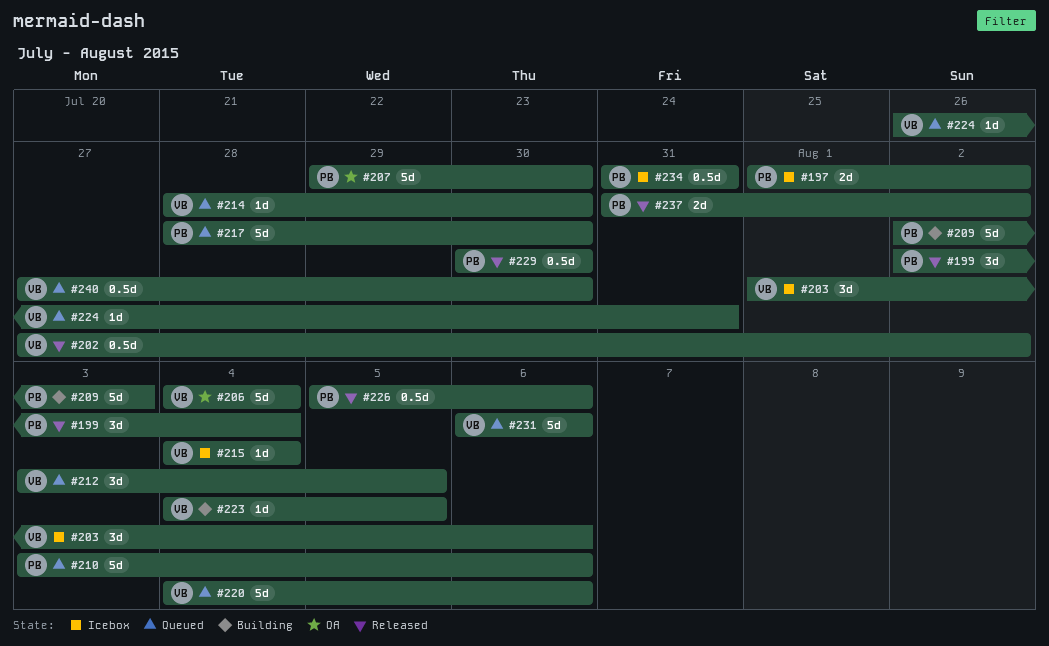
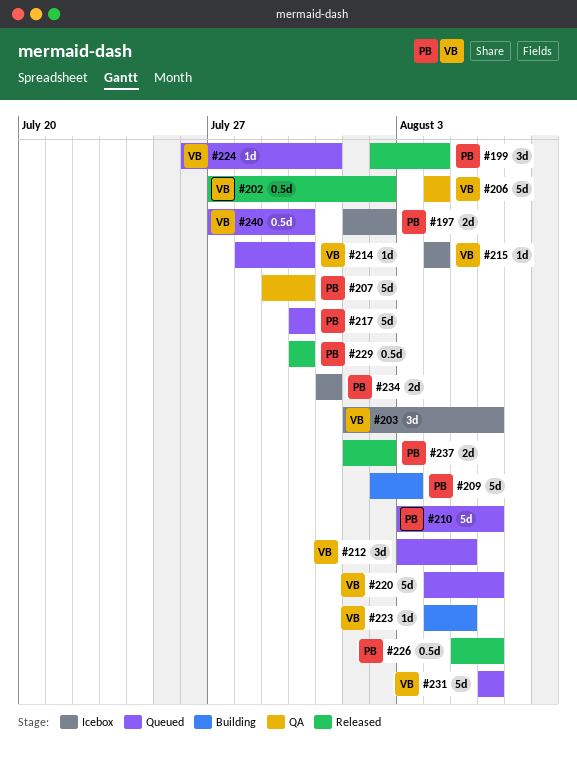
#217, start: Jul 28 -> Jul 30
#234, estimate: 0.5d -> 2d
#237, start: Jul 31 -> Aug 1

